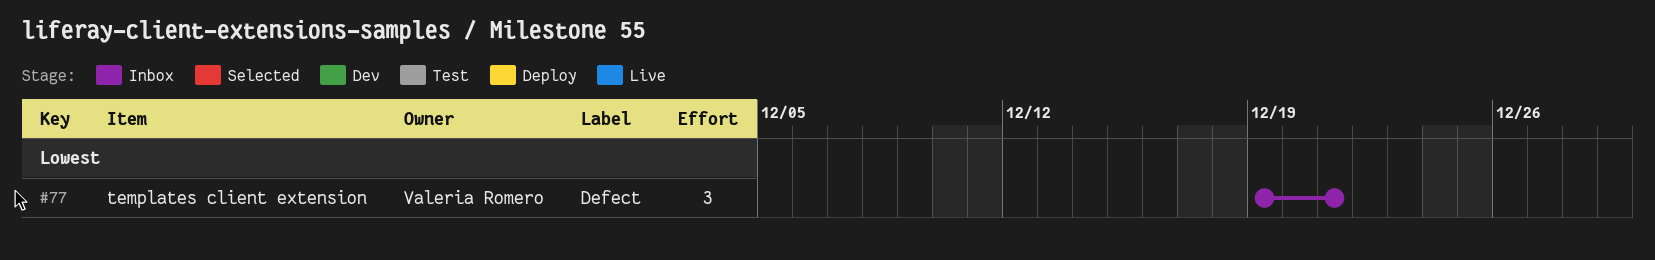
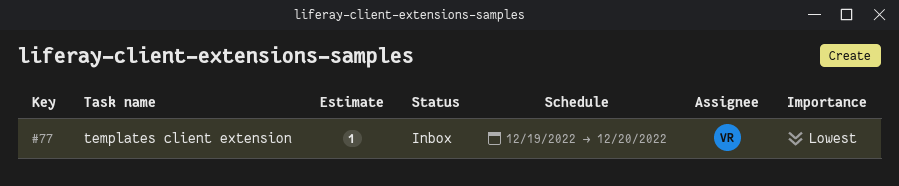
#77, estimate: 3 -> 1
#77, due: Dec 21 -> Dec 20

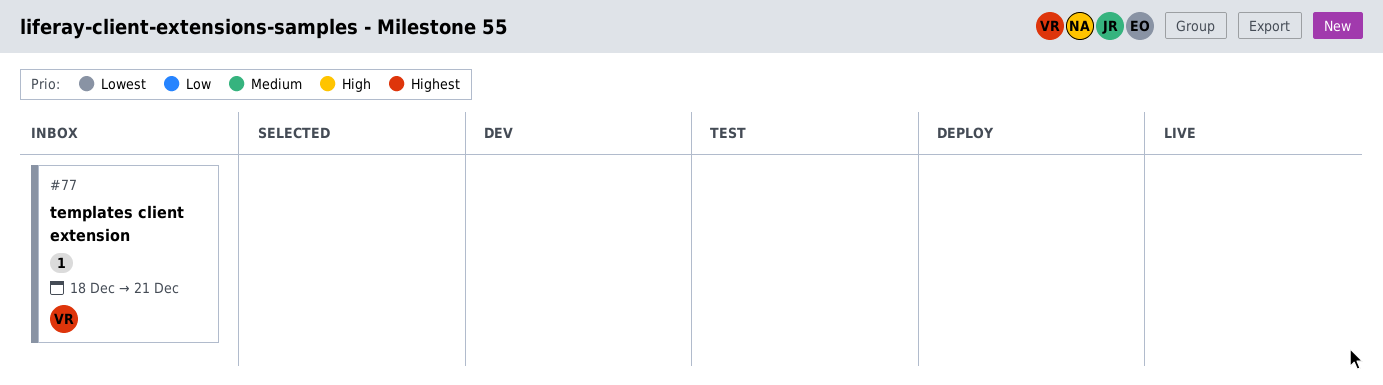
#77, start: Dec 19 -> Dec 18
#77, due: Dec 20 -> Dec 21

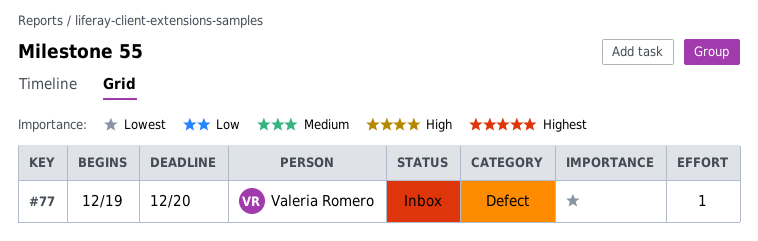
#77, start: Dec 18 -> Dec 19
#77, due: Dec 21 -> Dec 20

